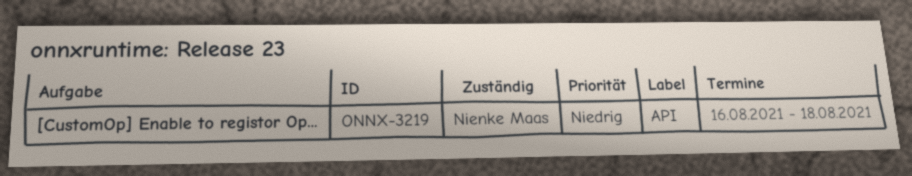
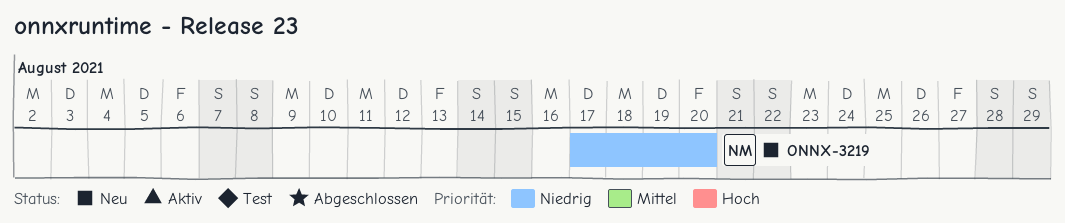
ONNX-3219, start: Aug 16 -> Aug 17
ONNX-3219, due: Aug 18 -> Aug 20

